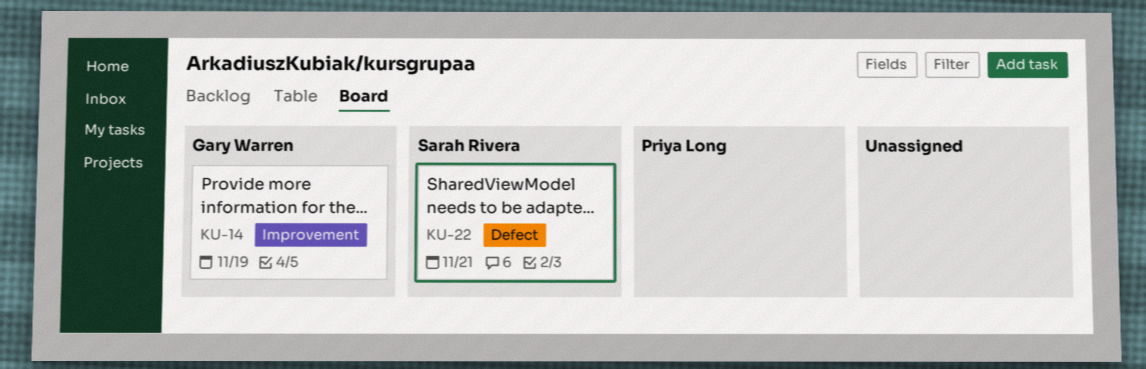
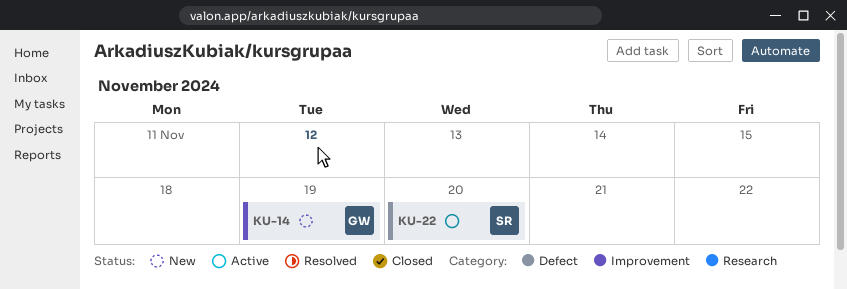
KU-22, due: Nov 21 -> Nov 20

